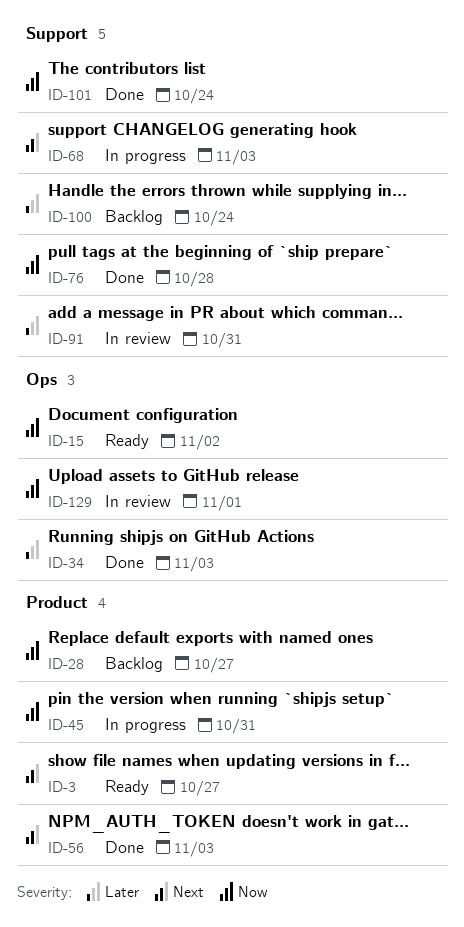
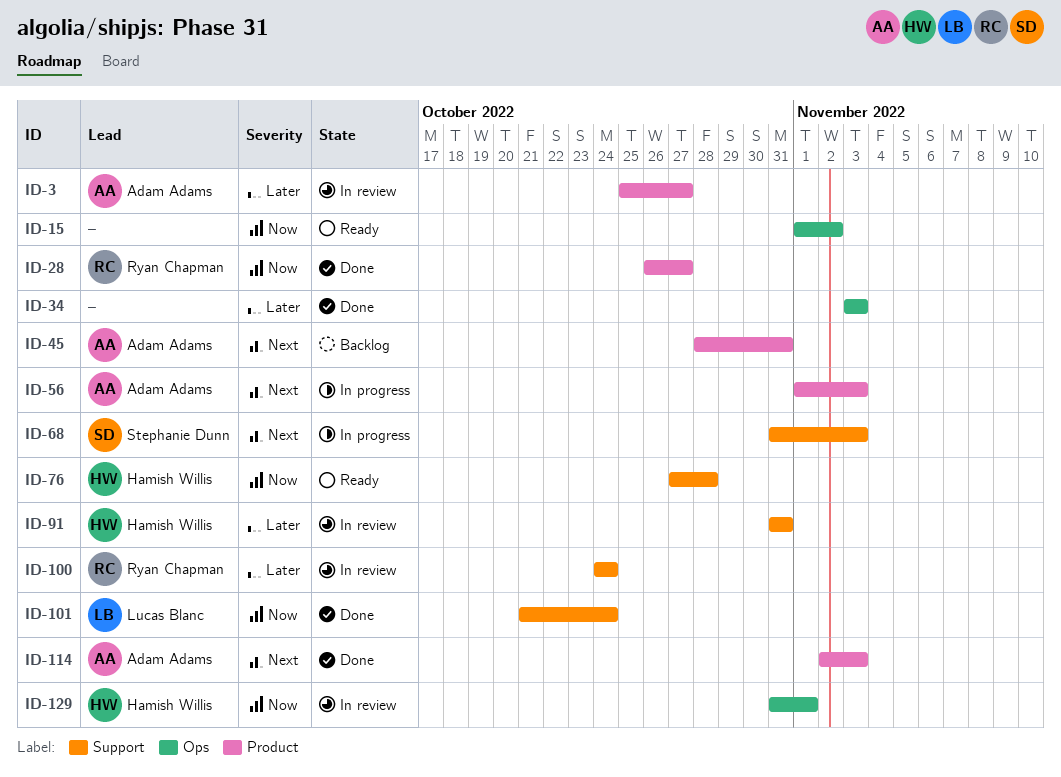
ID-3, status: Ready -> In review
ID-3, priority: Next -> Later
ID-28, status: Backlog -> Done
ID-45, status: In progress -> Backlog
ID-45, priority: Now -> Next
ID-56, status: Done -> In progress
ID-76, status: Done -> Ready
ID-100, status: Backlog -> In review
ID-114: none -> present

